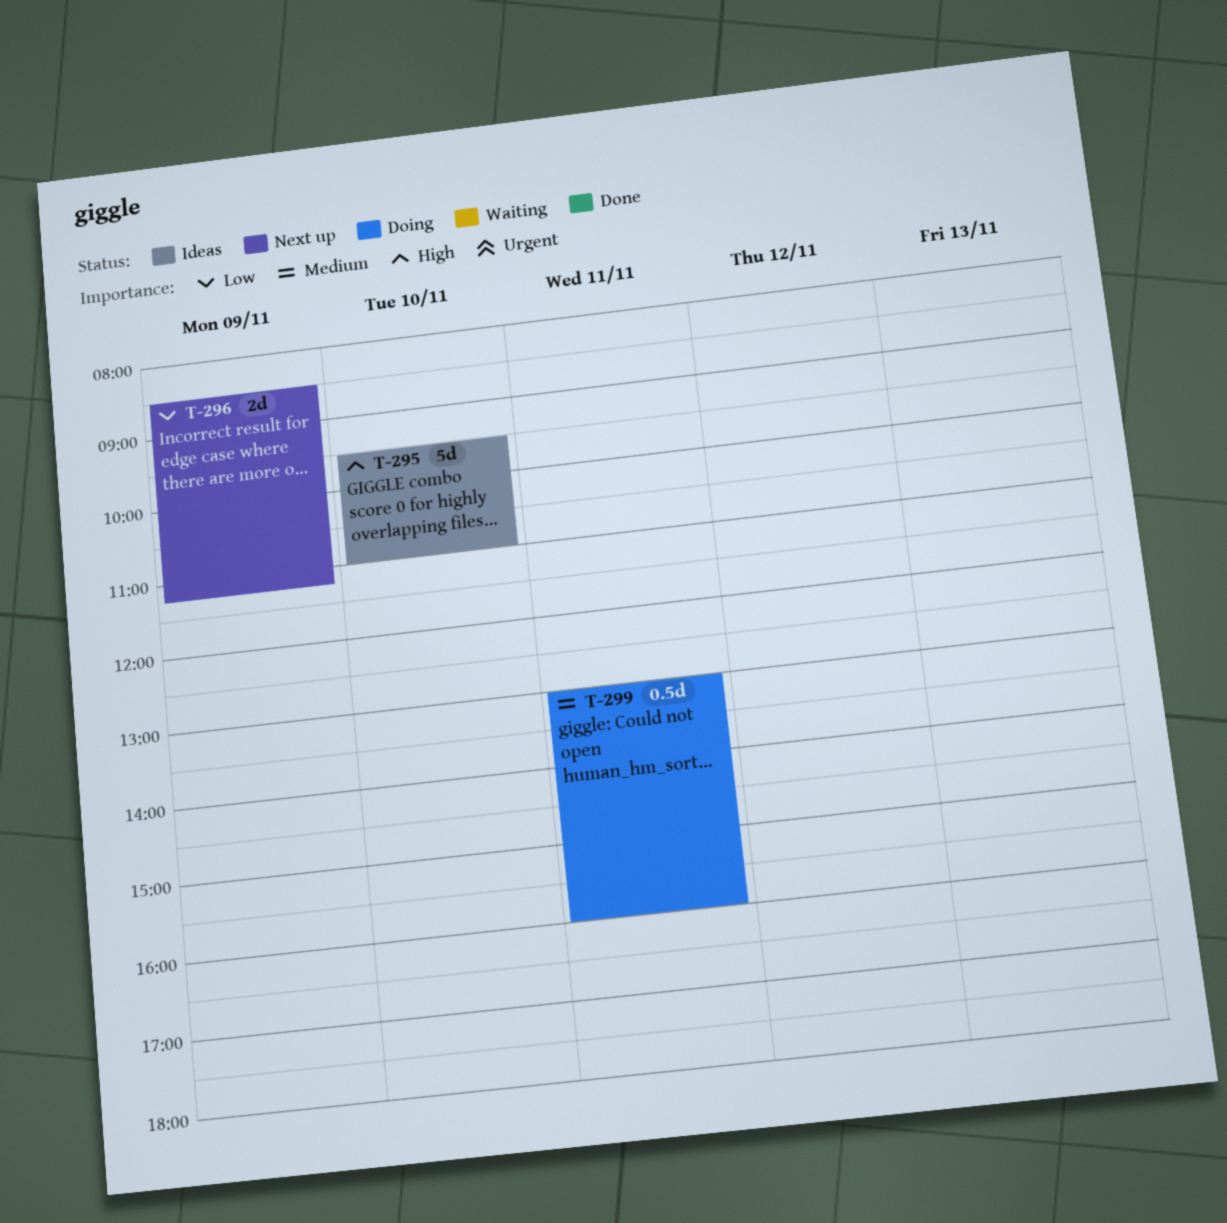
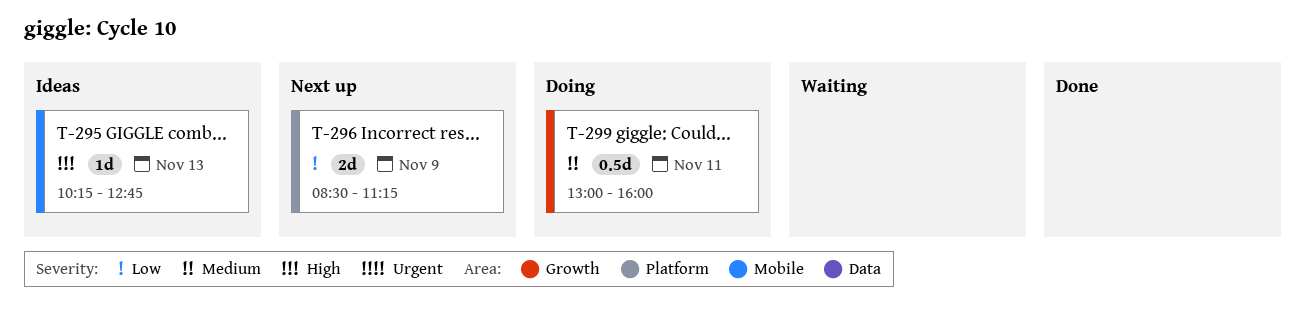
T-295, estimate: 5d -> 1d
T-295, day: Nov 10 -> Nov 13
T-295, begins: 09:30 -> 10:15
T-295, ends: 11:00 -> 12:45

